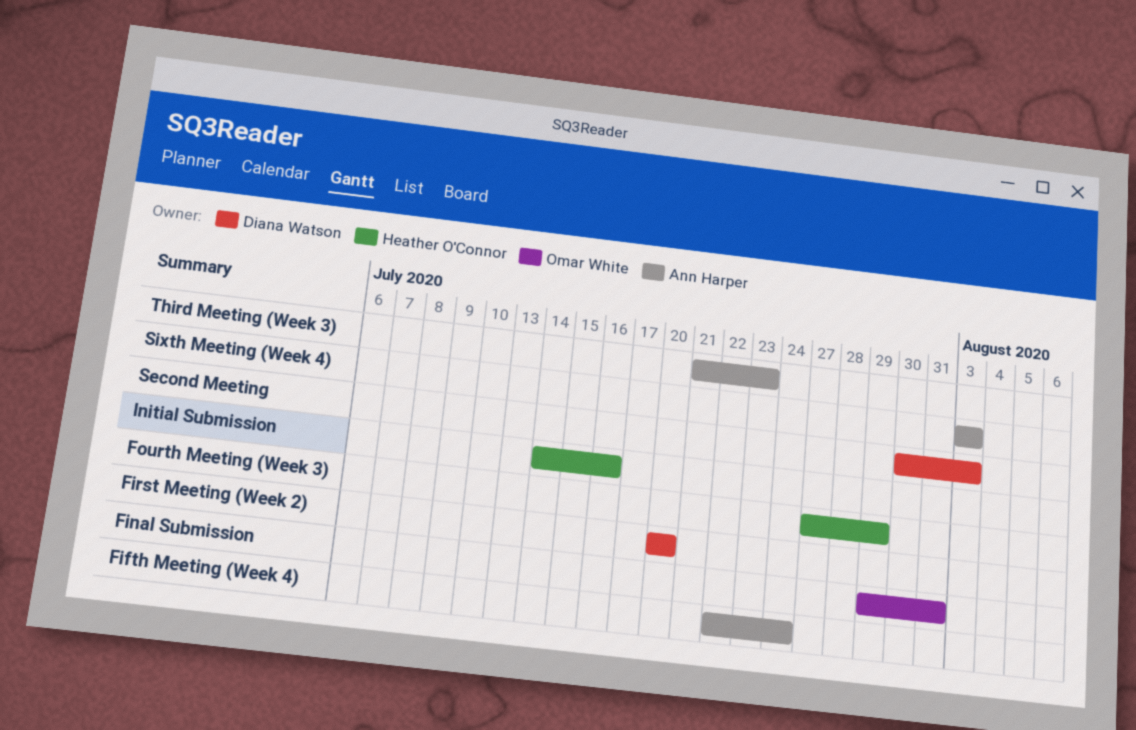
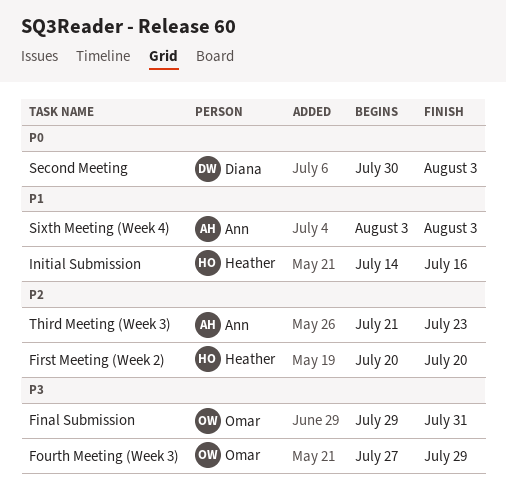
Fifth Meeting (Week 4): present -> none
First Meeting (Week 2), owner: Diana Watson -> Heather O'Connor
Fourth Meeting (Week 3), owner: Heather O'Connor -> Omar White

